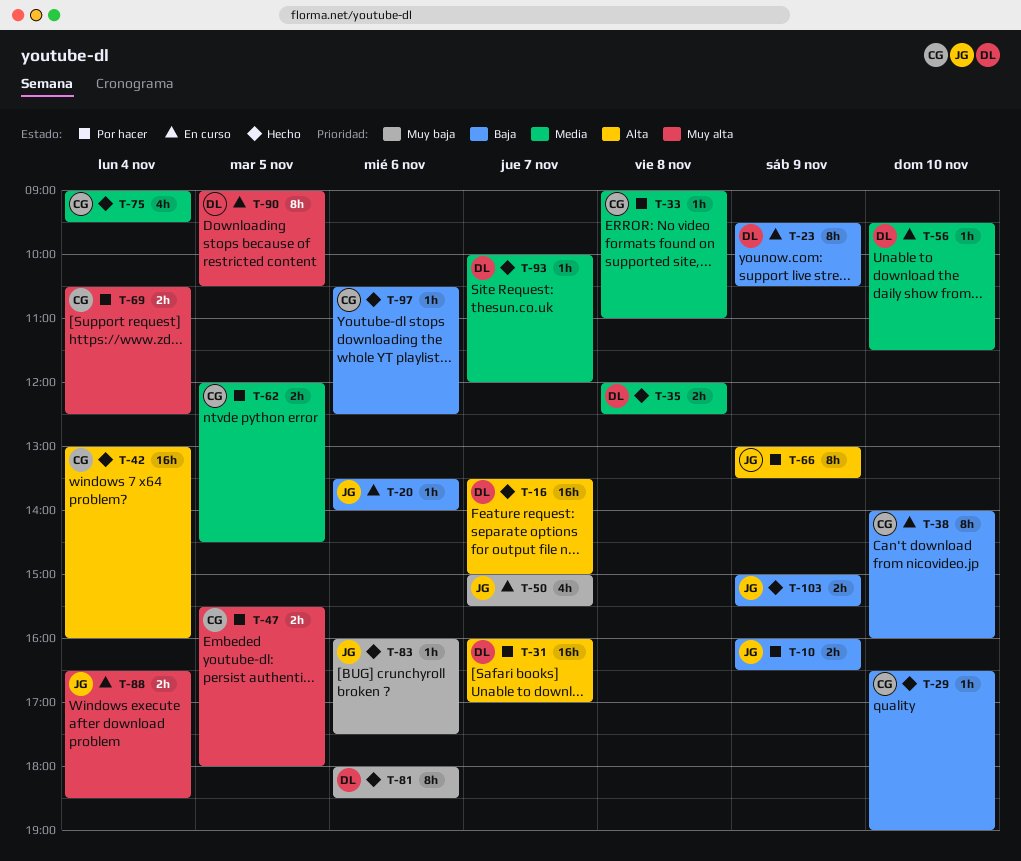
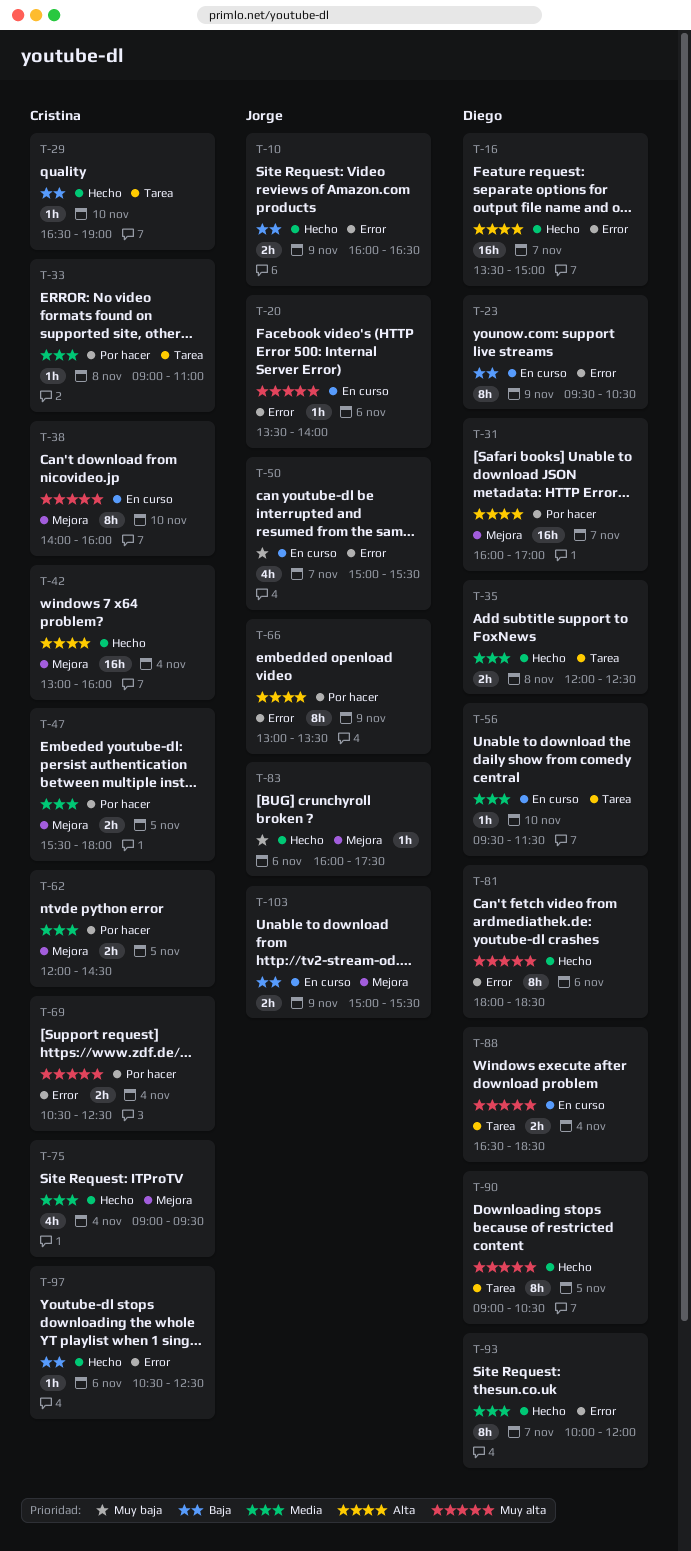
T-10, status: Por hacer -> Hecho
T-20, priority: Baja -> Muy alta
T-38, priority: Baja -> Muy alta
T-47, priority: Muy alta -> Media
T-81, priority: Muy baja -> Muy alta
T-88, owner: Jorge -> Diego
T-90, status: En curso -> Hecho
T-93, estimate: 1h -> 8h
T-103, status: Hecho -> En curso

